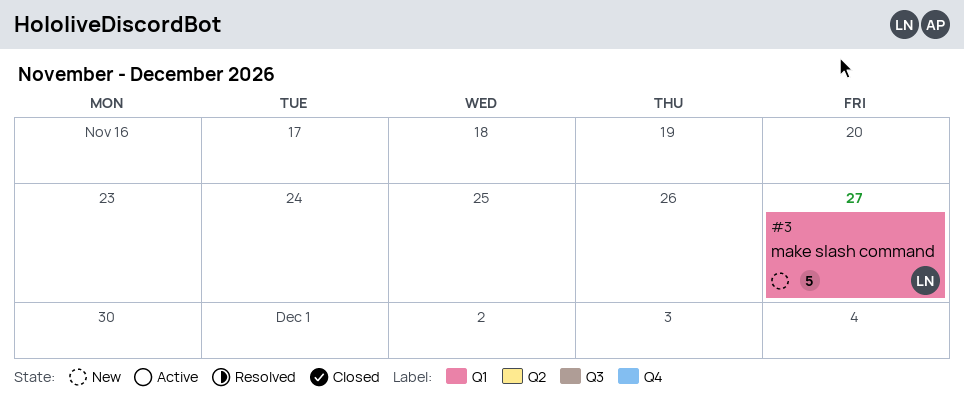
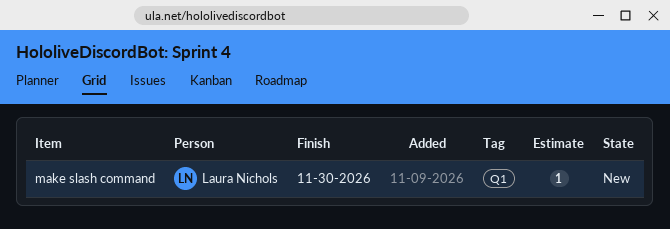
make slash command, estimate: 5 -> 1
make slash command, due: Nov 27 -> Nov 30

